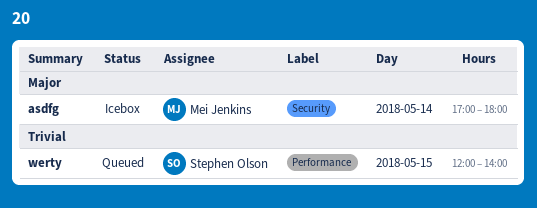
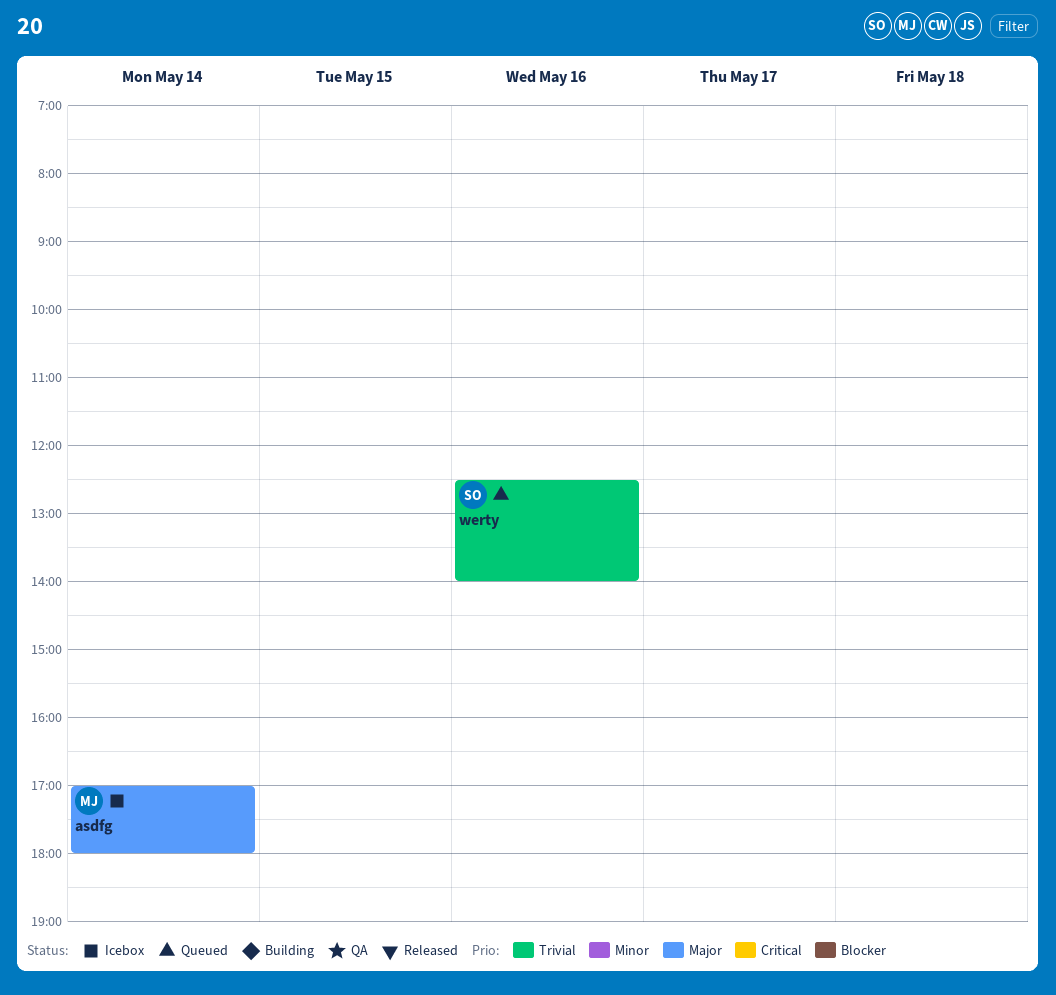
werty, day: May 15 -> May 16
werty, begins: 12:00 -> 12:30

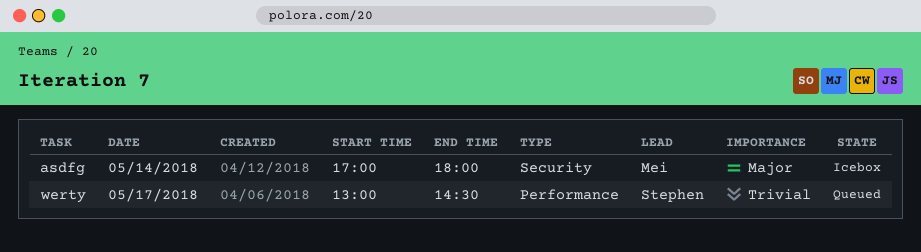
werty, day: May 16 -> May 17
werty, begins: 12:30 -> 13:00
werty, ends: 14:00 -> 14:30

